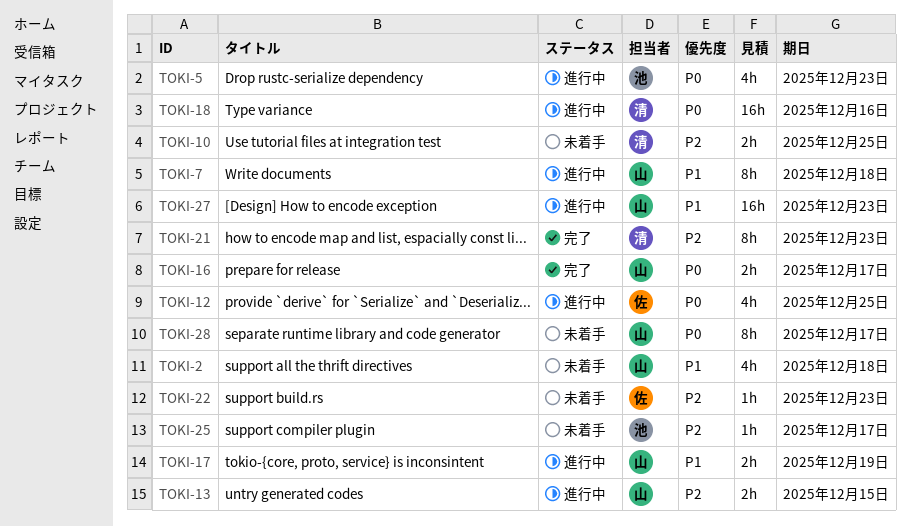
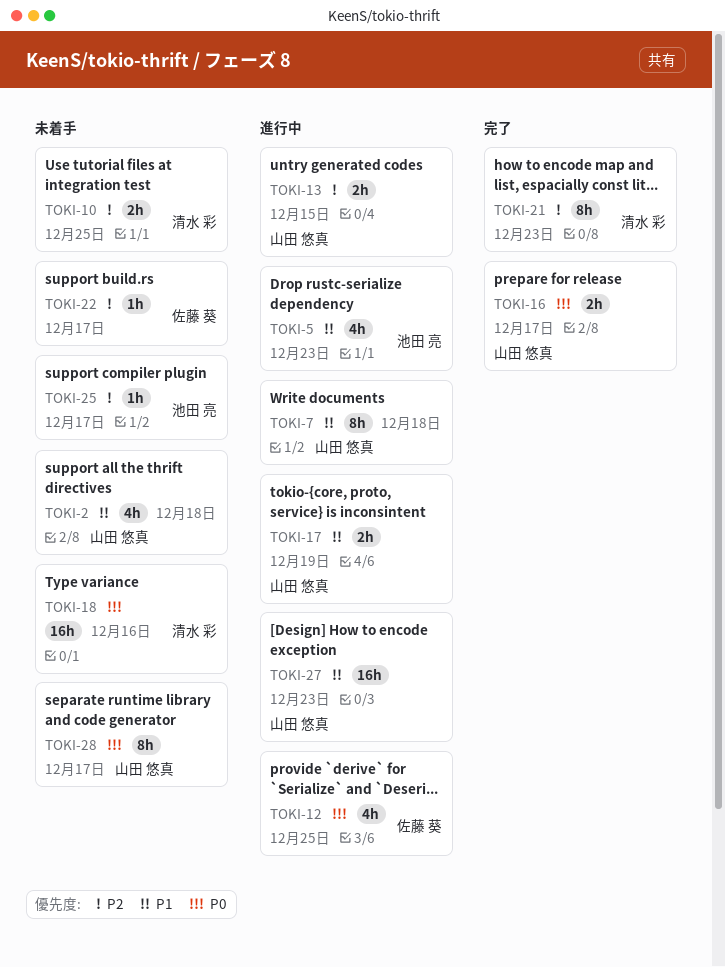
TOKI-5, priority: P0 -> P1
TOKI-18, status: 進行中 -> 未着手
TOKI-22, due: Dec 23 -> Dec 17

